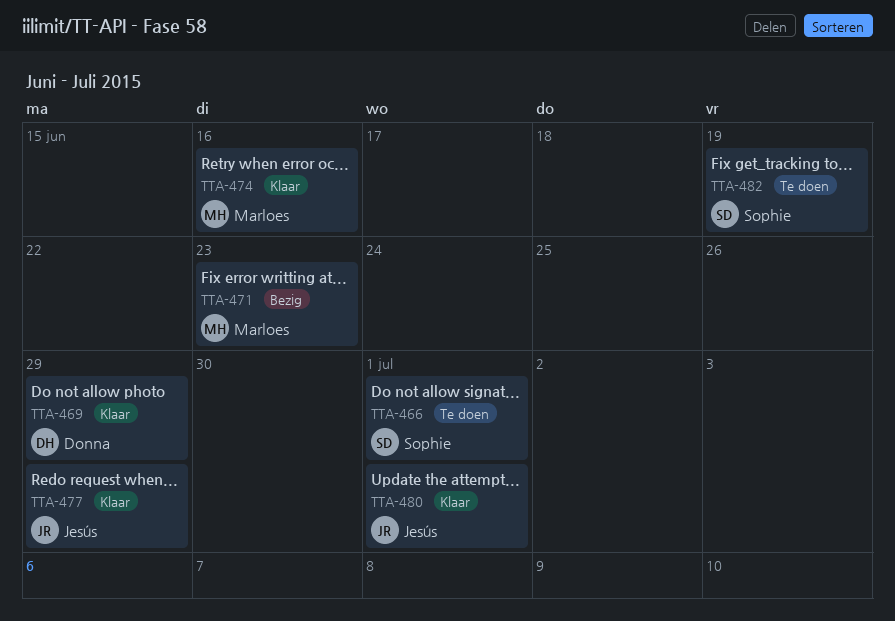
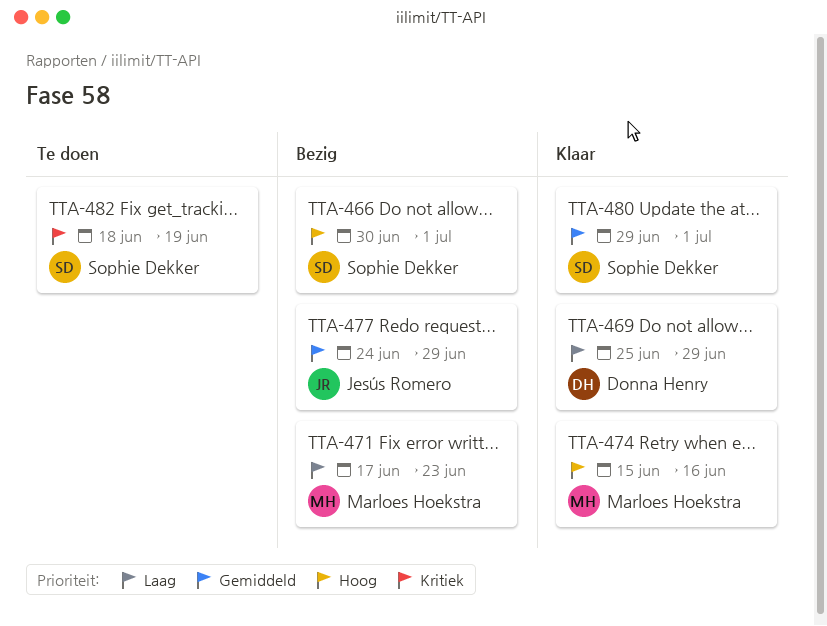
TTA-466, status: Te doen -> Bezig
TTA-477, status: Klaar -> Bezig
TTA-480, owner: Jesús Romero -> Sophie Dekker

